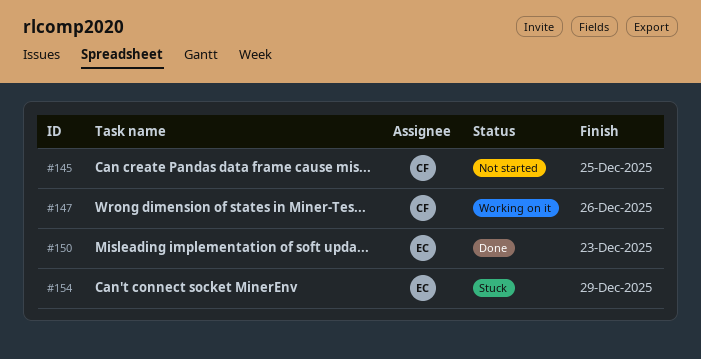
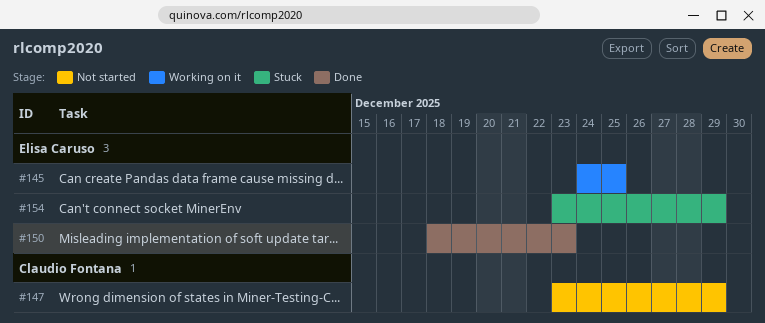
#145, status: Not started -> Working on it
#145, owner: Claudio Fontana -> Elisa Caruso
#147, status: Working on it -> Not started
#147, due: Dec 26 -> Dec 29

